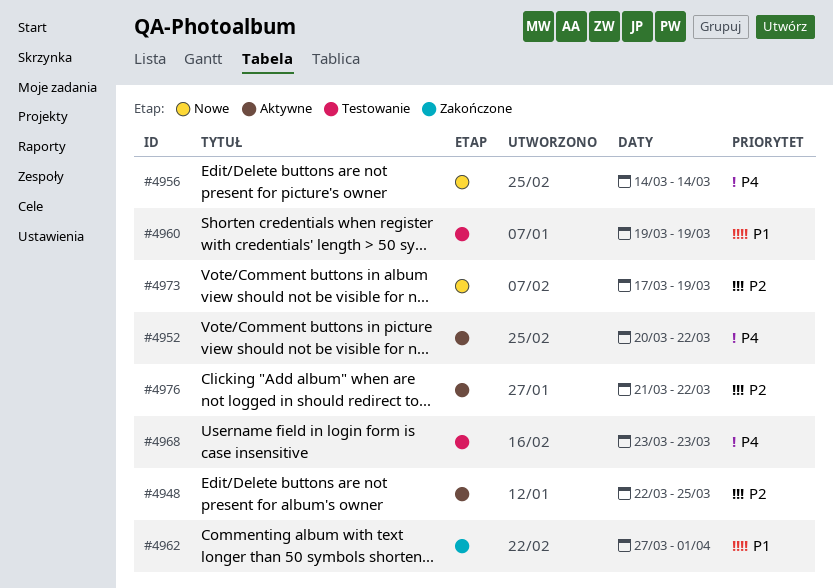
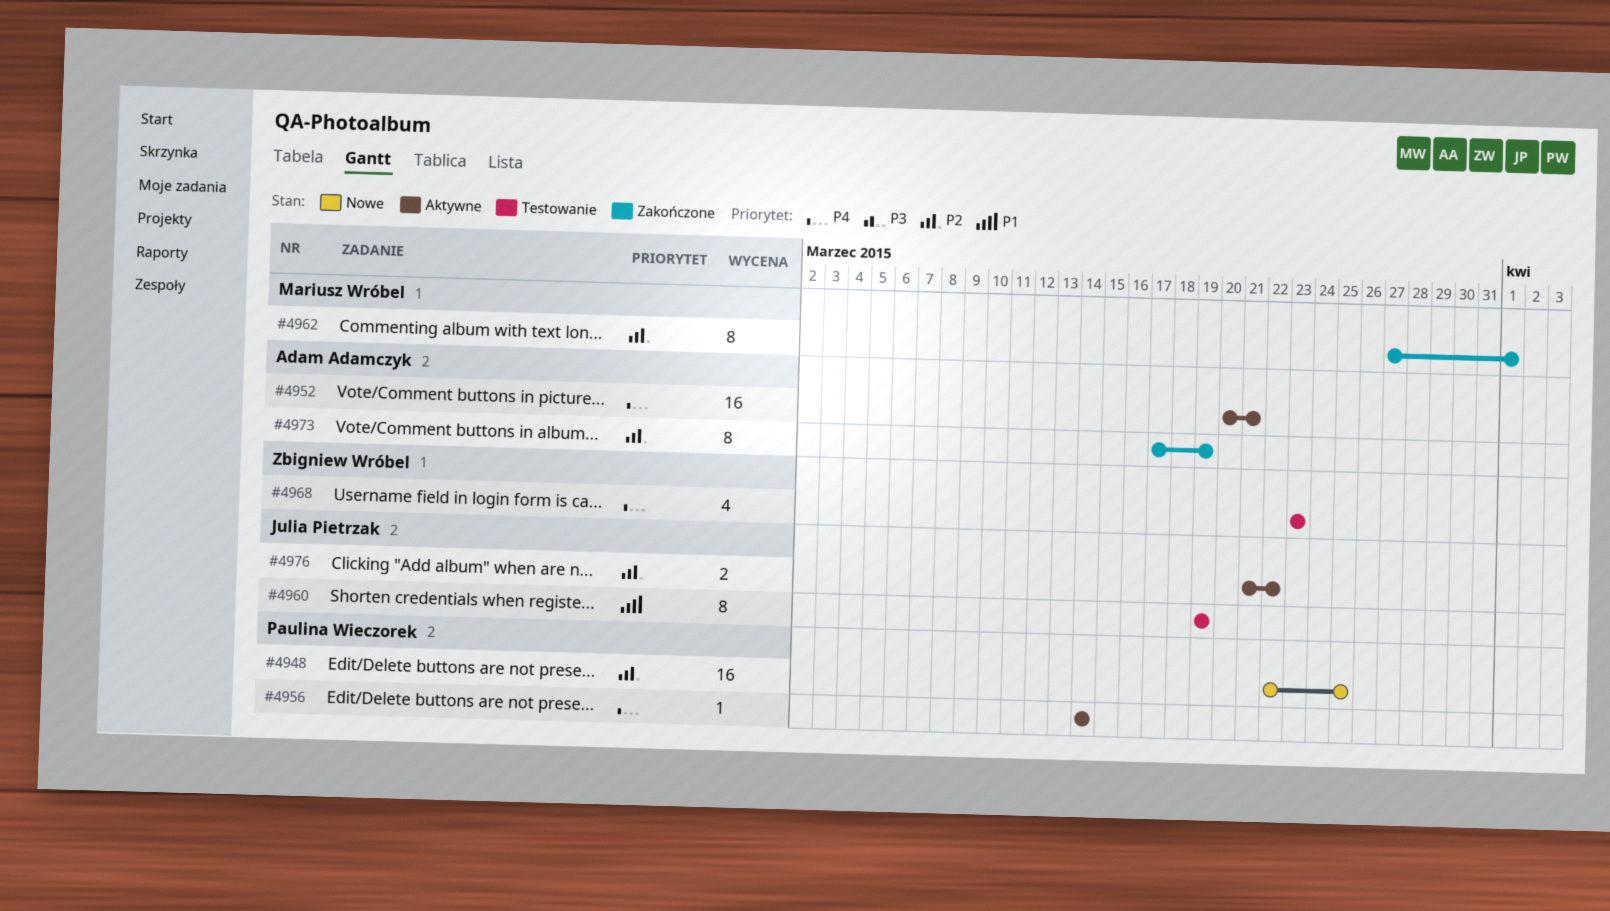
#4948, status: Aktywne -> Nowe
#4952, due: Mar 22 -> Mar 21
#4956, status: Nowe -> Aktywne
#4962, priority: P1 -> P2
#4973, status: Nowe -> Zakończone

